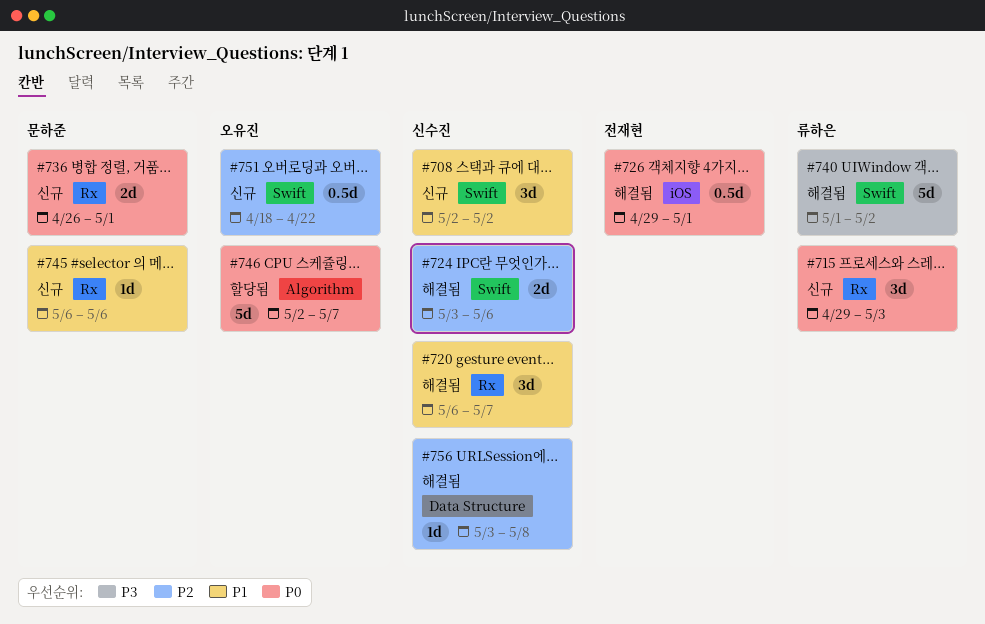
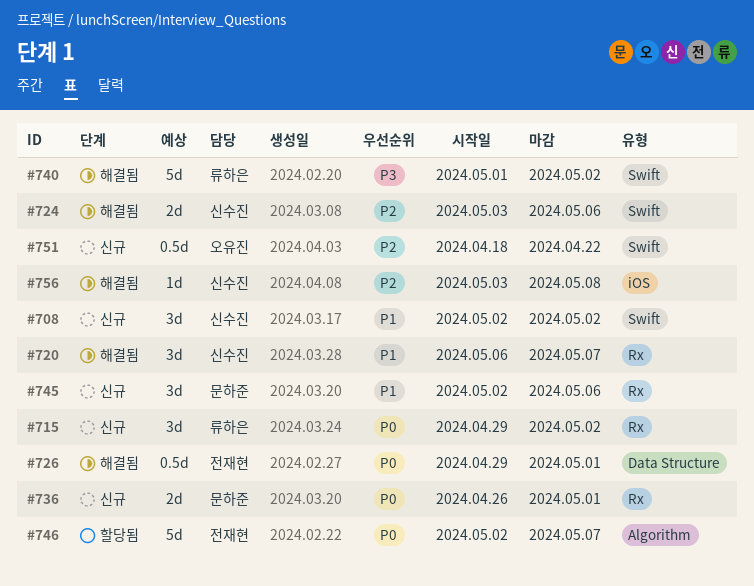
#715, due: May 3 -> May 2
#726, label: iOS -> Data Structure
#745, estimate: 1d -> 3d
#745, start: May 6 -> May 2
#746, owner: 오유진 -> 전재현
#756, label: Data Structure -> iOS

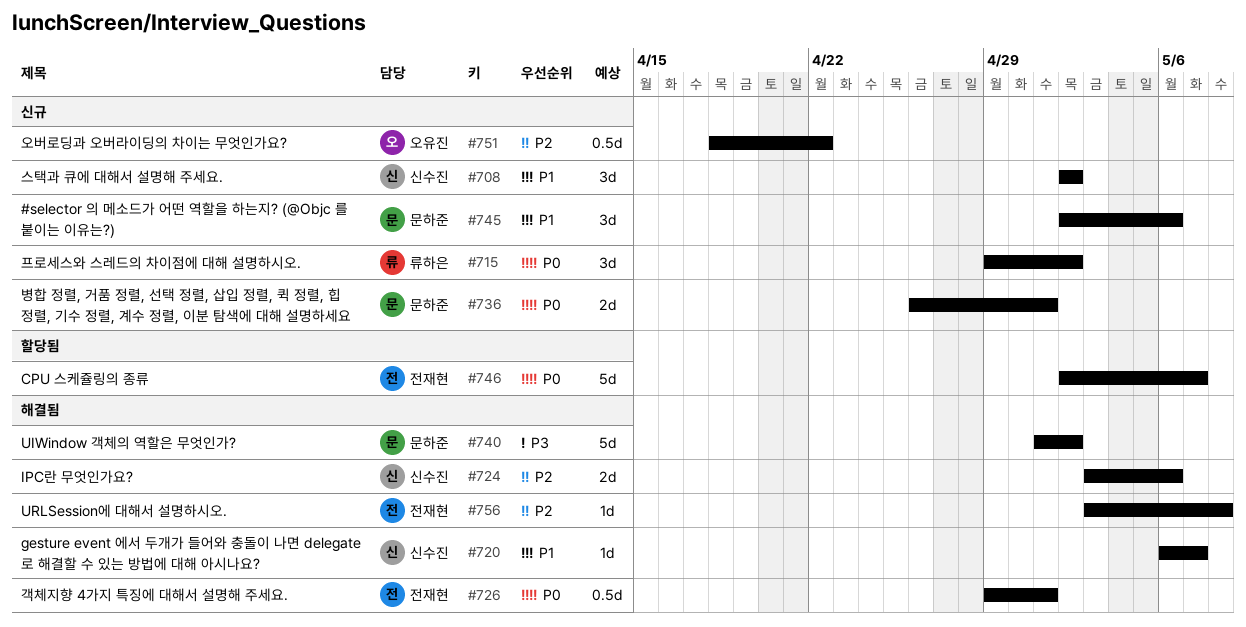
#720, estimate: 3d -> 1d
#740, owner: 류하은 -> 문하준
#756, owner: 신수진 -> 전재현

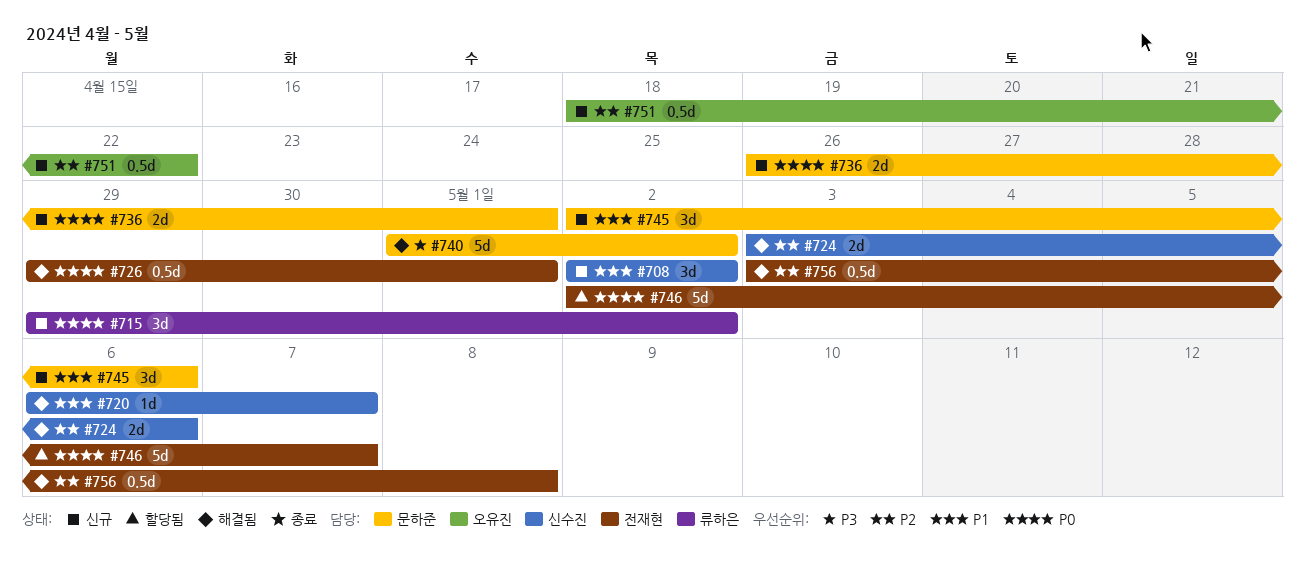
#756, estimate: 1d -> 0.5d

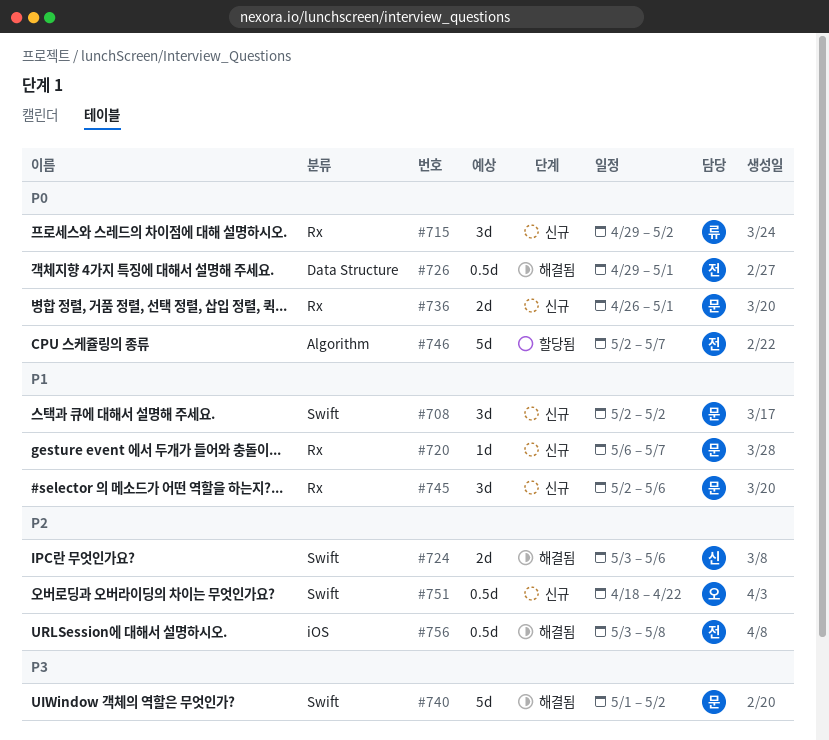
#708, owner: 신수진 -> 문하준
#720, status: 해결됨 -> 신규
#720, owner: 신수진 -> 문하준

